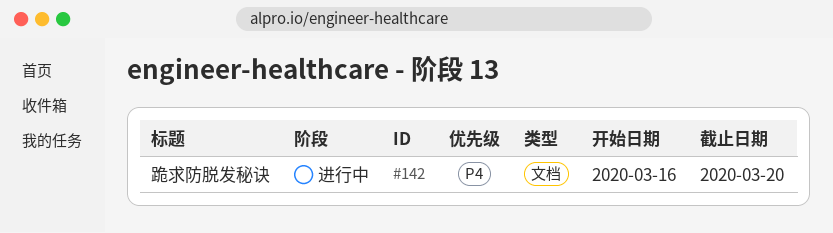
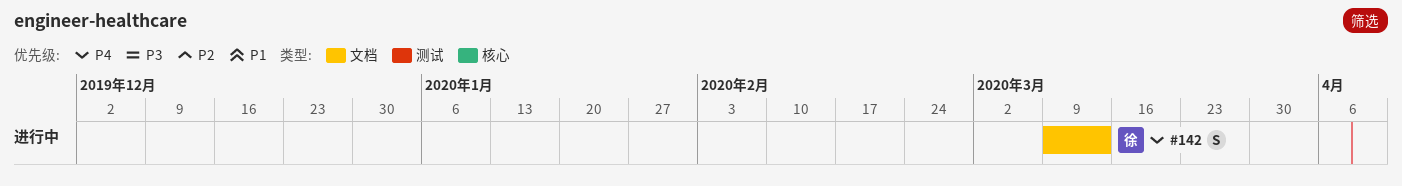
#142, start: Mar 16 -> Mar 9
#142, due: Mar 20 -> Mar 13

